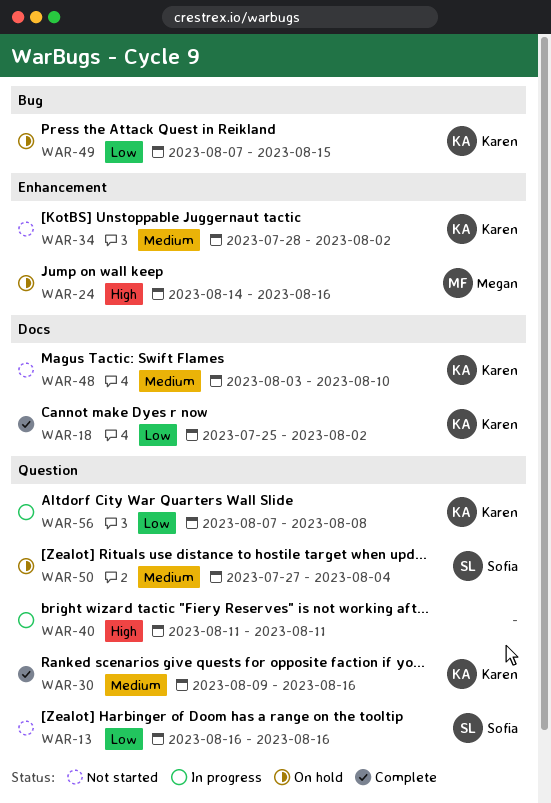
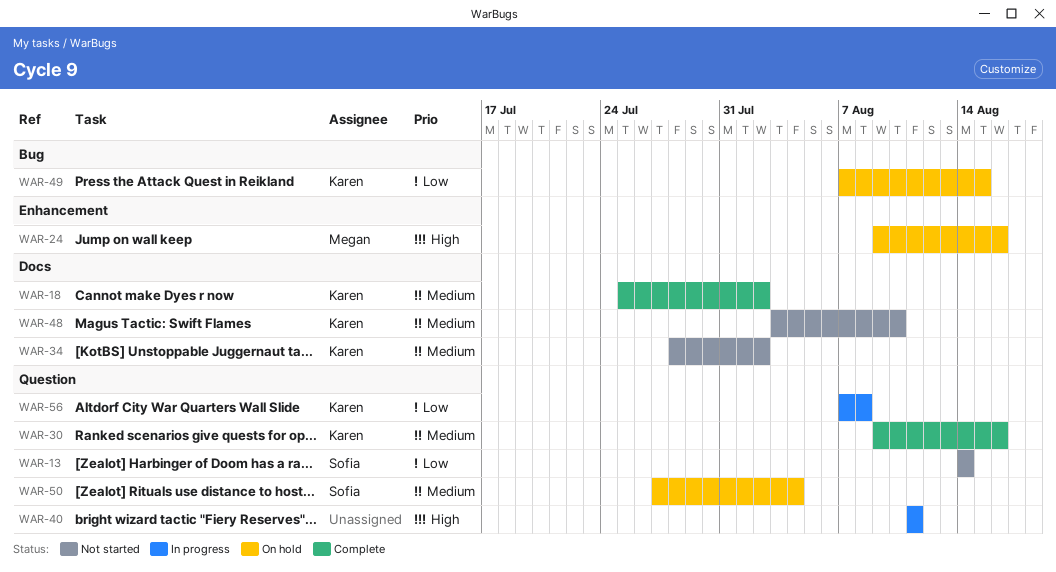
WAR-13, start: Aug 16 -> Aug 14
WAR-13, due: Aug 16 -> Aug 14
WAR-18, priority: Low -> Medium
WAR-24, start: Aug 14 -> Aug 9
WAR-34, label: Enhancement -> Docs

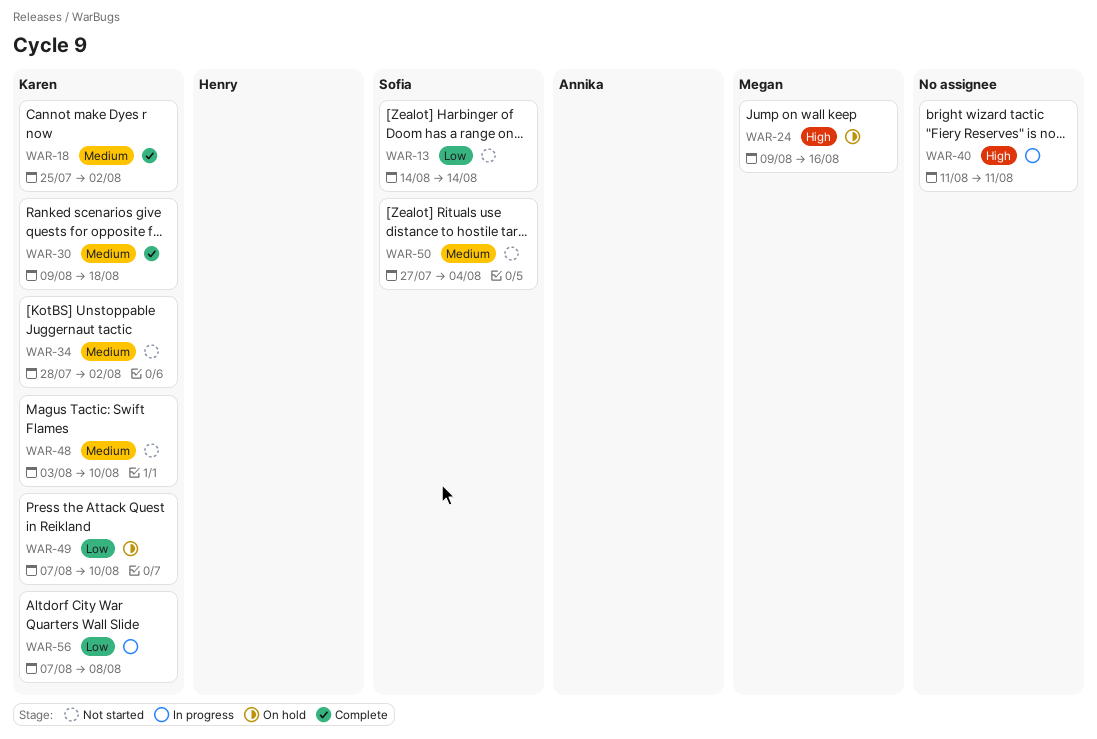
WAR-30, due: Aug 16 -> Aug 18
WAR-49, due: Aug 15 -> Aug 10
WAR-50, status: On hold -> Not started

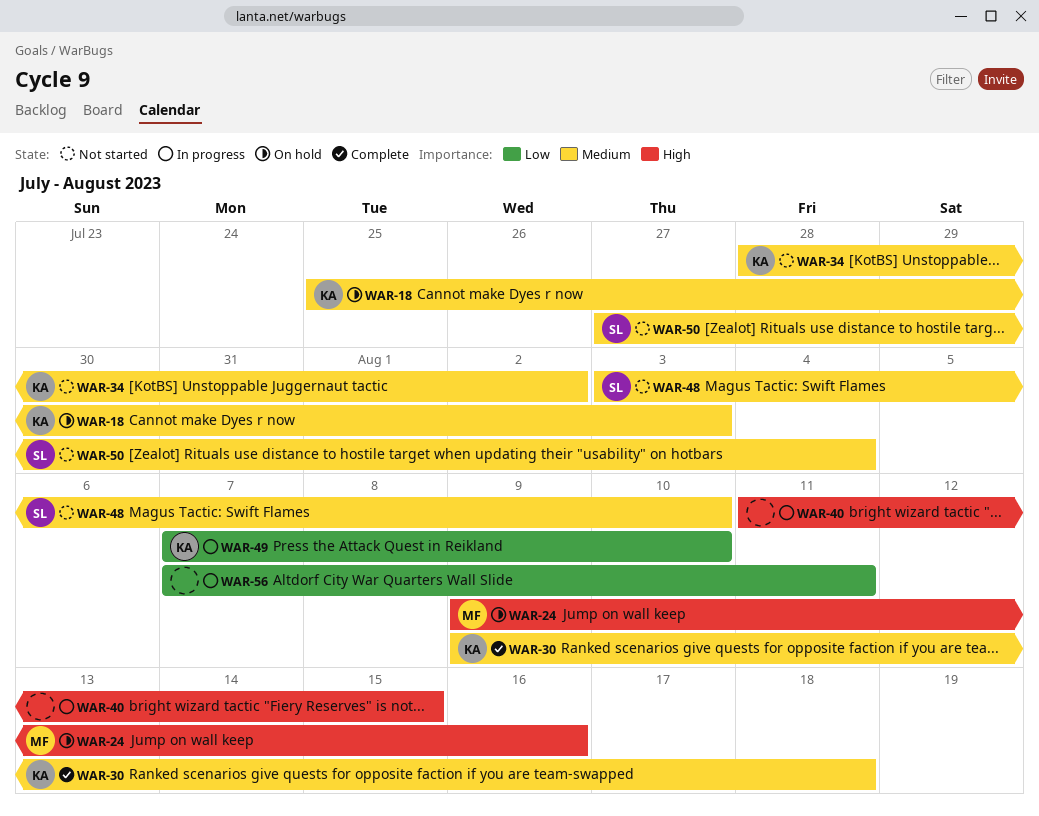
WAR-13: present -> none
WAR-18, status: Complete -> On hold
WAR-18, due: Aug 2 -> Aug 3
WAR-40, due: Aug 11 -> Aug 15
WAR-48, owner: Karen -> Sofia
WAR-49, status: On hold -> In progress
WAR-56, owner: Karen -> none
WAR-56, due: Aug 8 -> Aug 11

